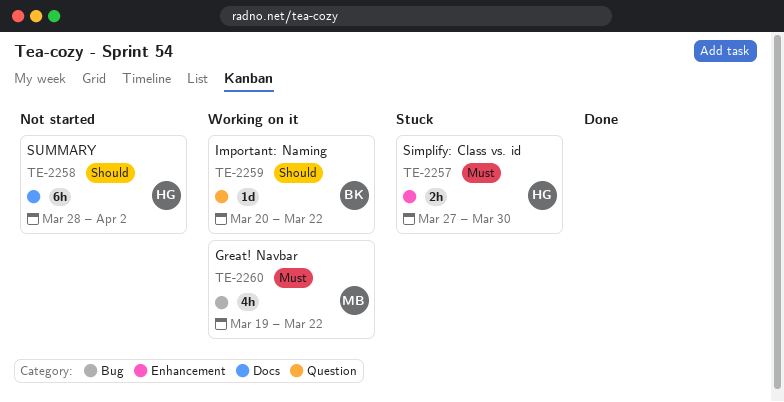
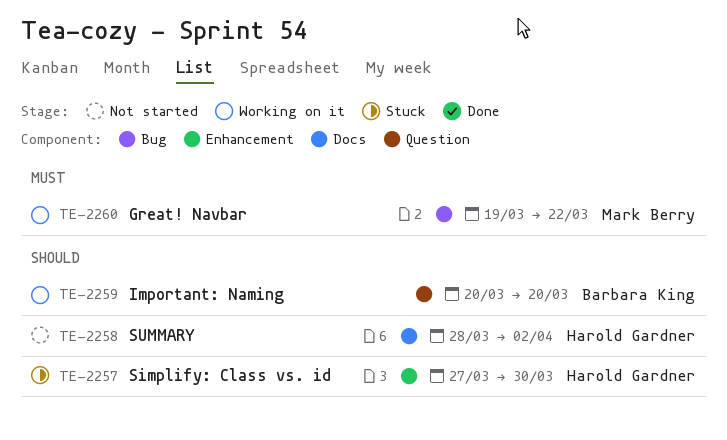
TE-2257, priority: Must -> Should
TE-2259, due: Mar 22 -> Mar 20

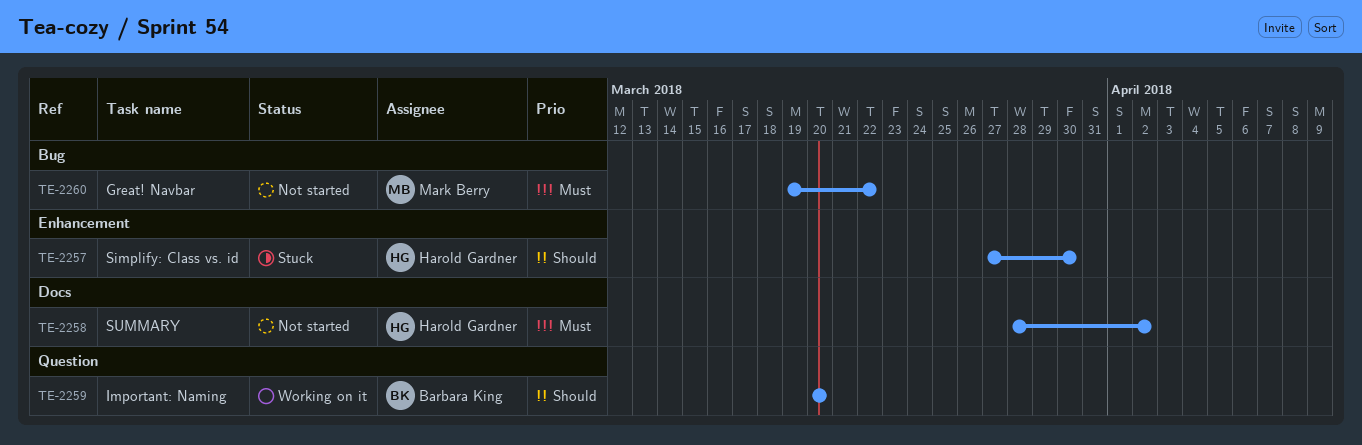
TE-2258, priority: Should -> Must
TE-2260, status: Working on it -> Not started

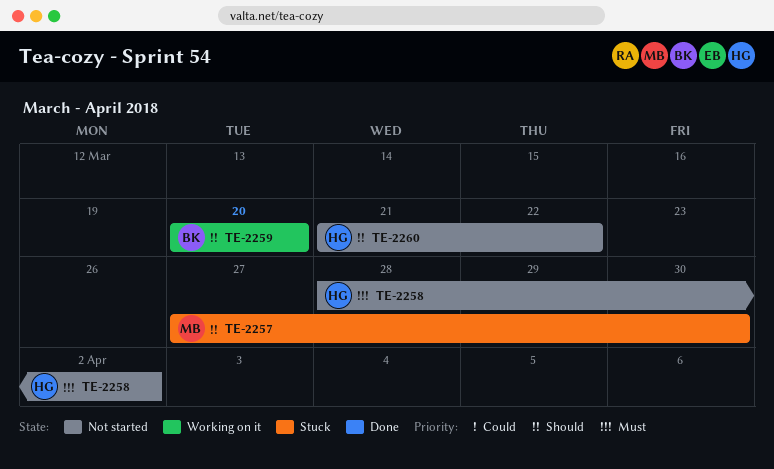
TE-2257, owner: Harold Gardner -> Mark Berry
TE-2260, owner: Mark Berry -> Harold Gardner
TE-2260, priority: Must -> Should
TE-2260, start: Mar 19 -> Mar 21

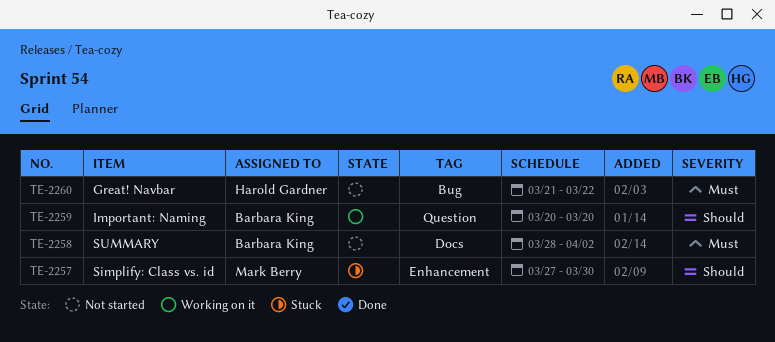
TE-2258, owner: Harold Gardner -> Barbara King
TE-2260, priority: Should -> Must

